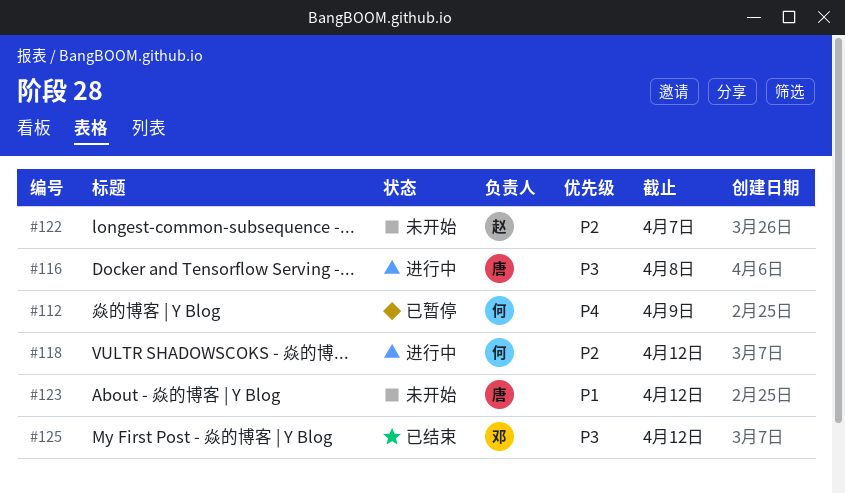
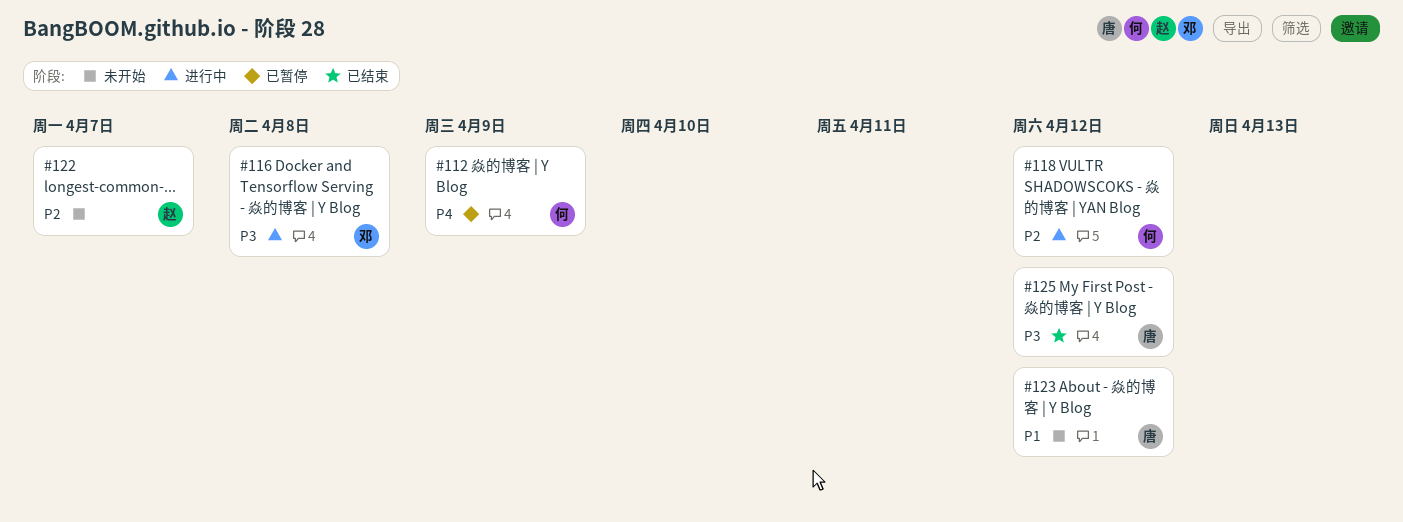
#116, owner: 唐 -> 邓
#125, owner: 邓 -> 唐

